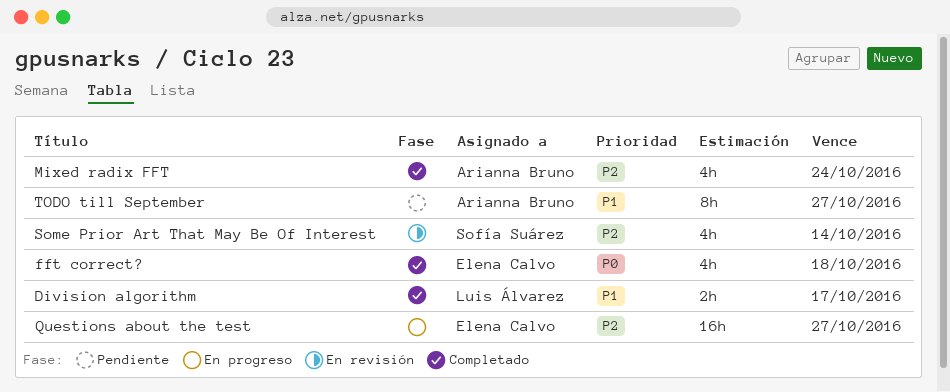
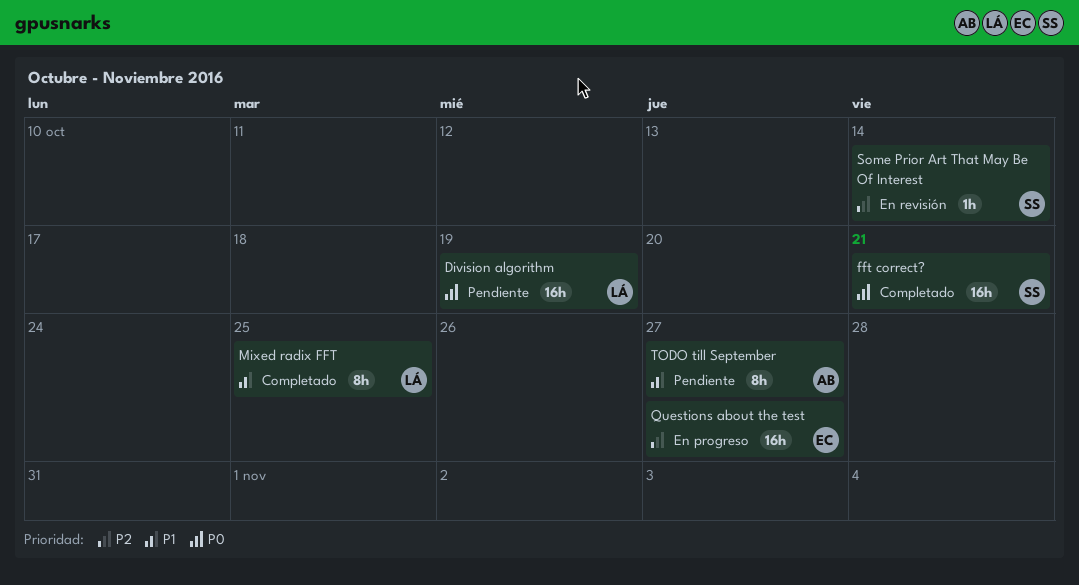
Division algorithm, status: Completado -> Pendiente
Division algorithm, priority: P1 -> P0
Division algorithm, estimate: 2h -> 16h
Division algorithm, due: Oct 17 -> Oct 19
fft correct?, owner: Elena Calvo -> Sofía Suárez
fft correct?, estimate: 4h -> 16h
fft correct?, due: Oct 18 -> Oct 21
Mixed radix FFT, owner: Arianna Bruno -> Luis Álvarez
Mixed radix FFT, priority: P2 -> P1
Mixed radix FFT, estimate: 4h -> 8h
Mixed radix FFT, due: Oct 24 -> Oct 25
Some Prior Art That May Be Of Interest, estimate: 4h -> 1h

